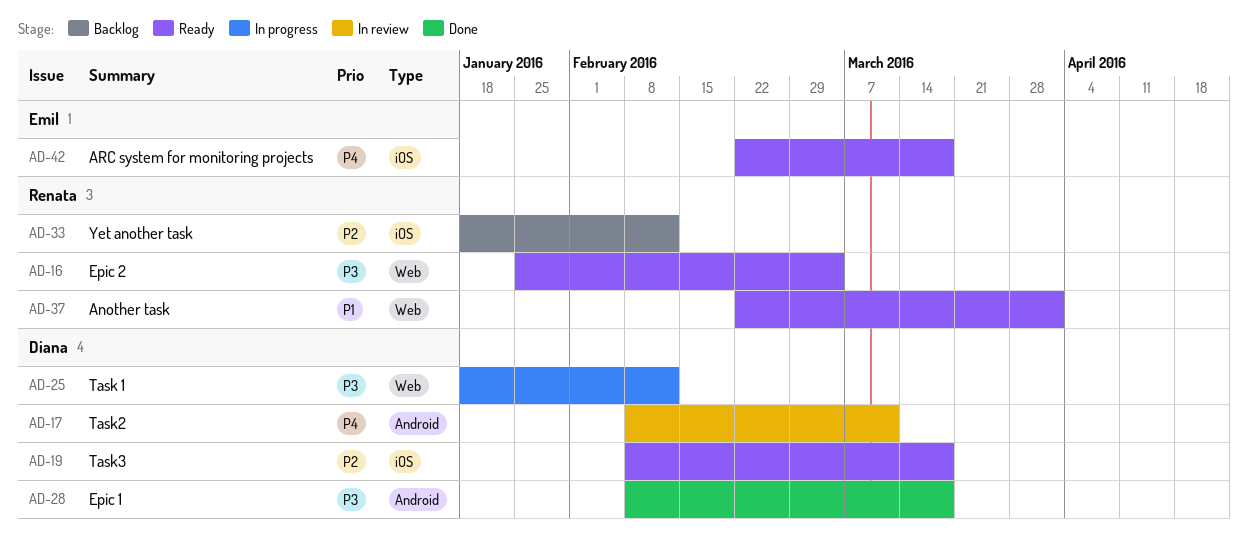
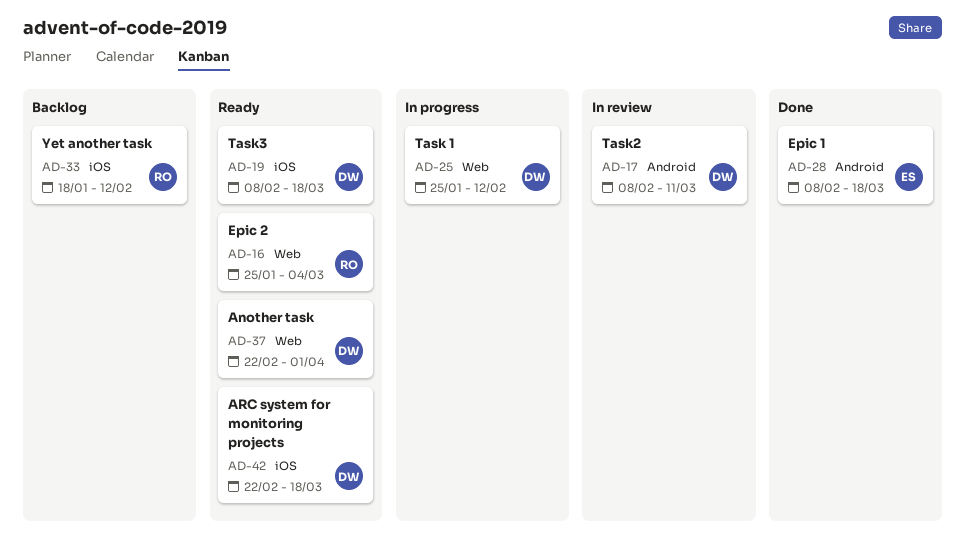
AD-25, start: Jan 18 -> Jan 25
AD-28, owner: Diana -> Emil
AD-37, owner: Renata -> Diana
AD-42, owner: Emil -> Diana

